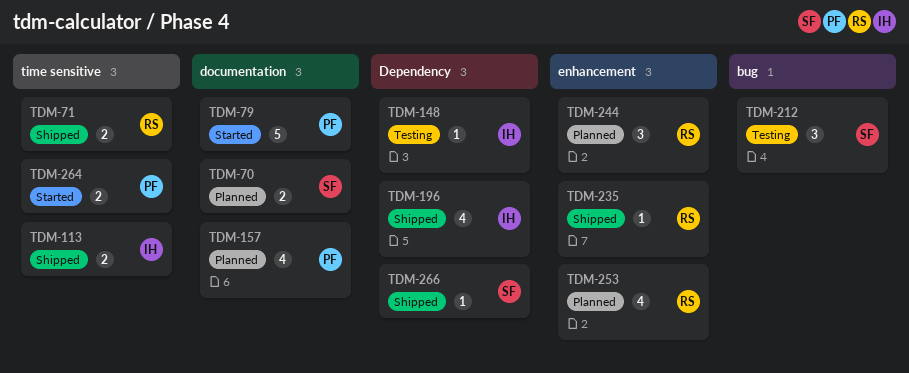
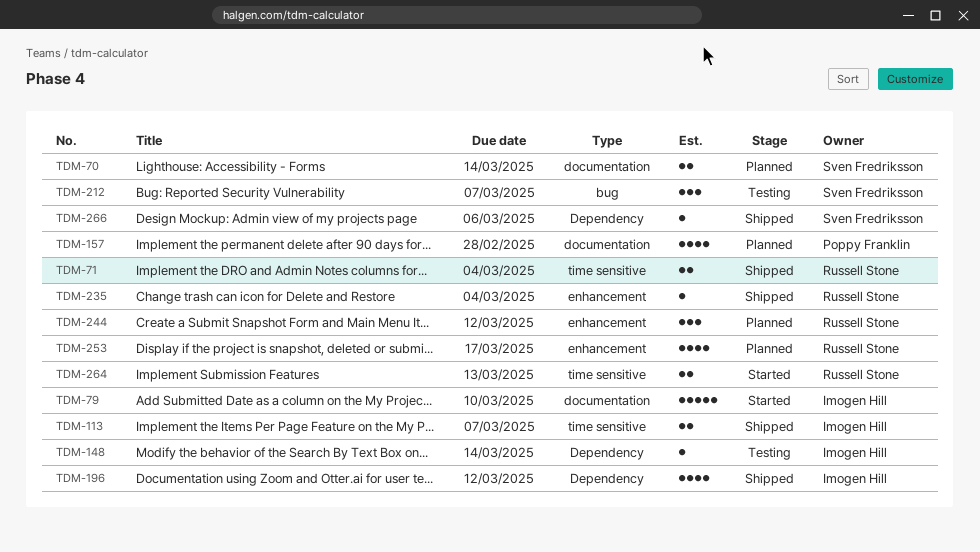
TDM-79, owner: Poppy Franklin -> Imogen Hill
TDM-264, owner: Poppy Franklin -> Russell Stone

